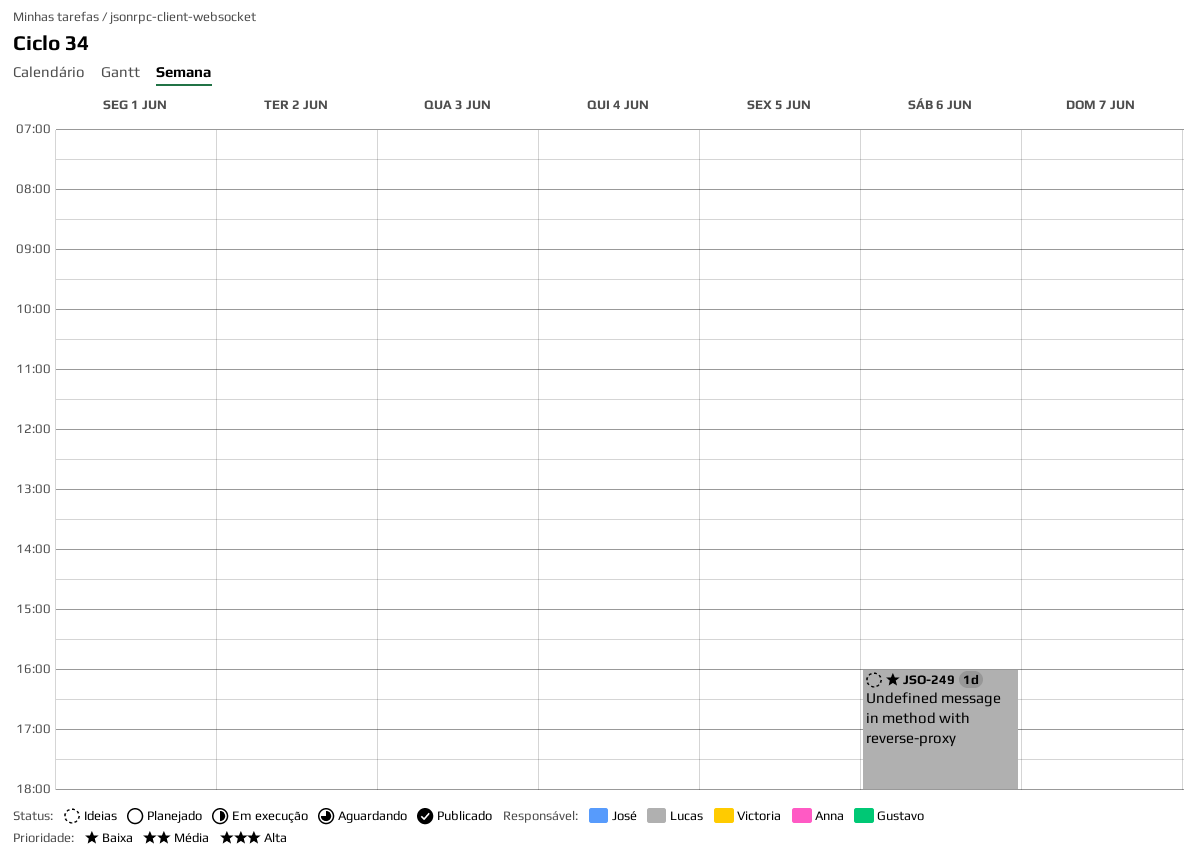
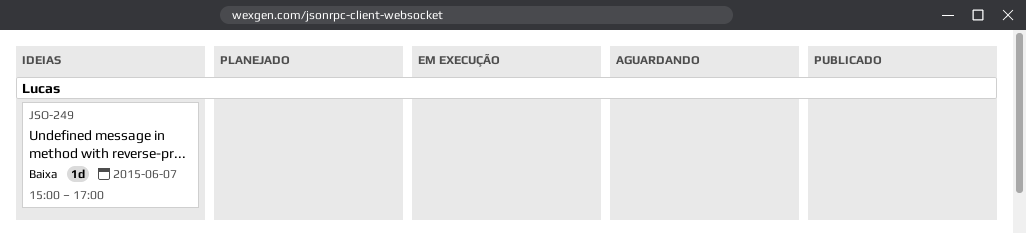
JSO-249, day: Jun 6 -> Jun 7
JSO-249, begins: 16:00 -> 15:00
JSO-249, ends: 18:00 -> 17:00

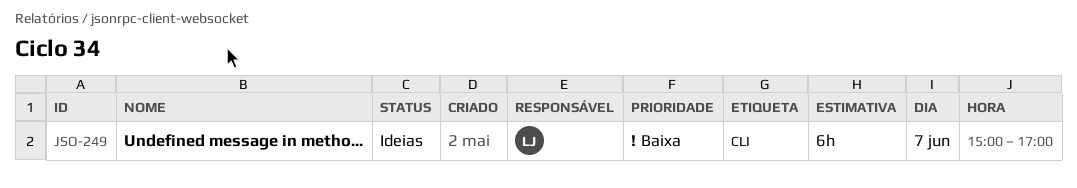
JSO-249, estimate: 1d -> 6h

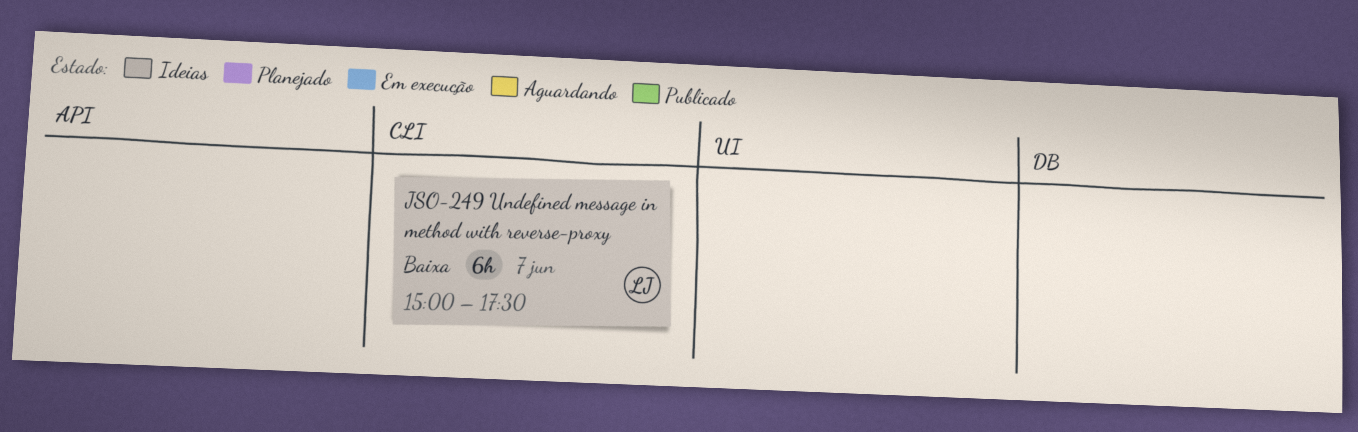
JSO-249, ends: 17:00 -> 17:30

